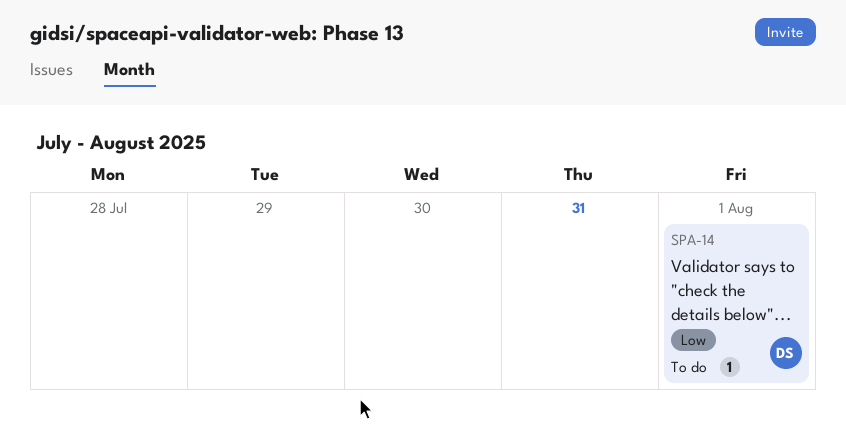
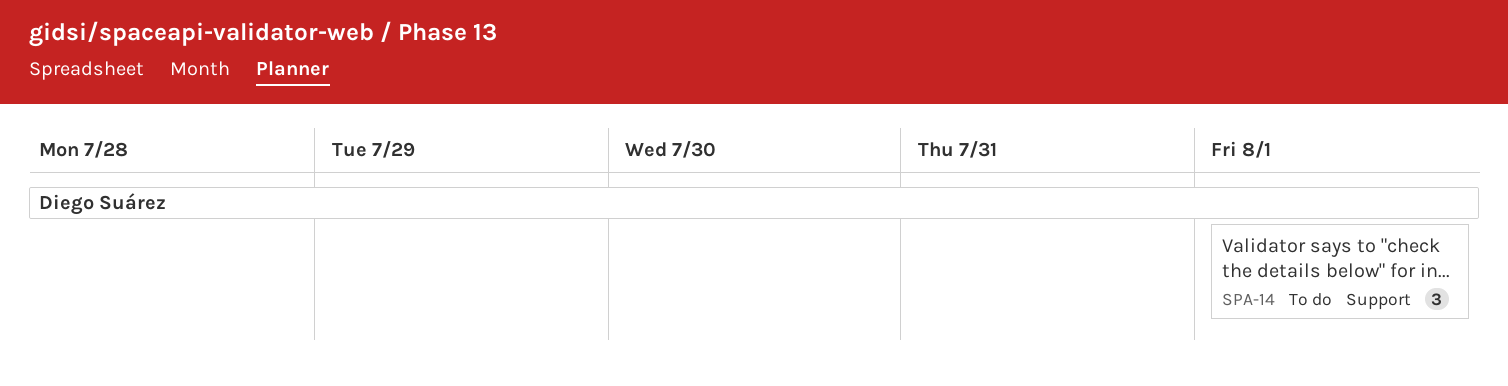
SPA-14, estimate: 1 -> 3

